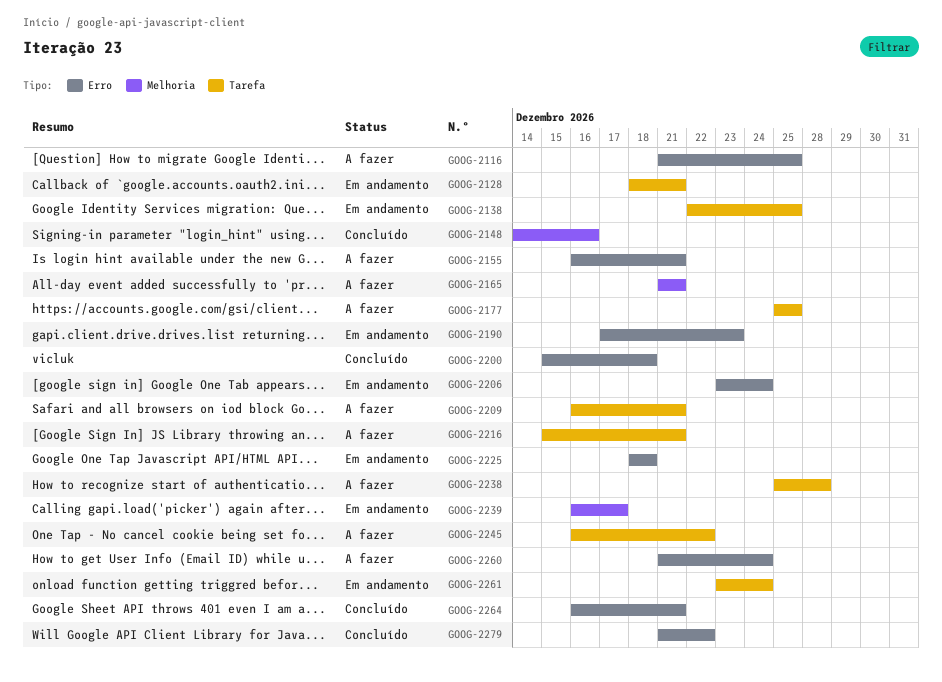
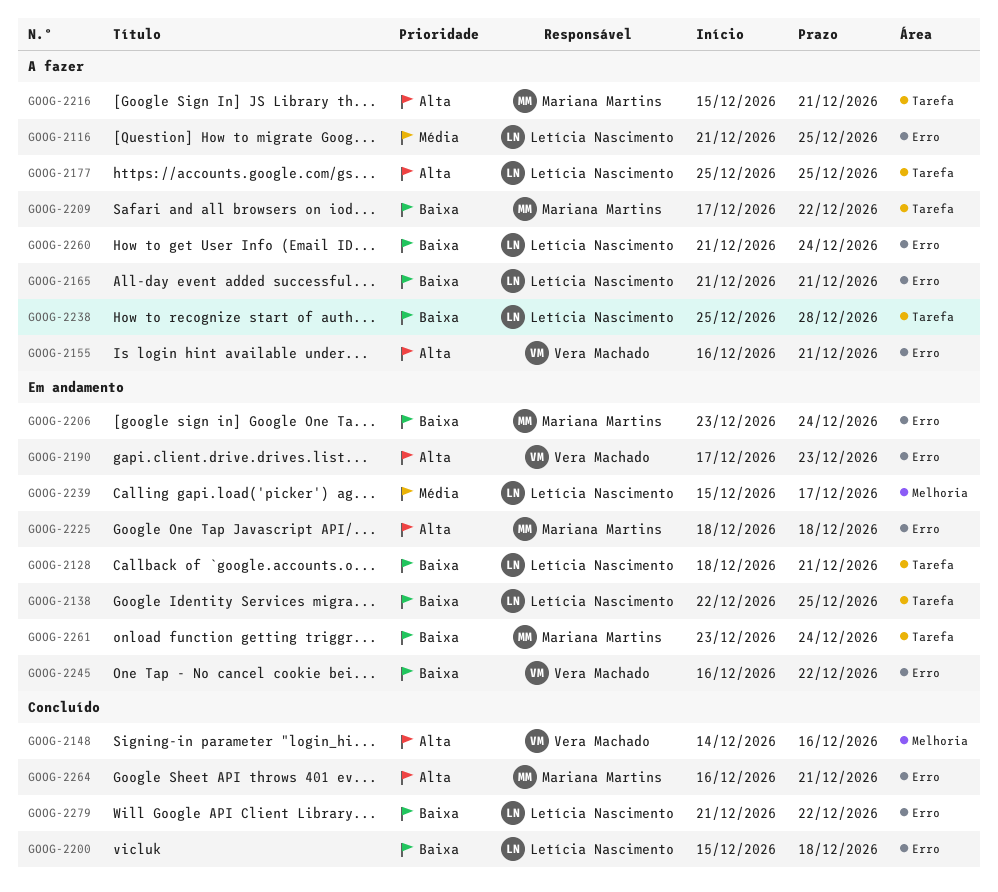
GOOG-2165, label: Melhoria -> Erro
GOOG-2209, start: Dec 16 -> Dec 17
GOOG-2209, due: Dec 21 -> Dec 22
GOOG-2239, start: Dec 16 -> Dec 15
GOOG-2245, status: A fazer -> Em andamento
GOOG-2245, label: Tarefa -> Erro

